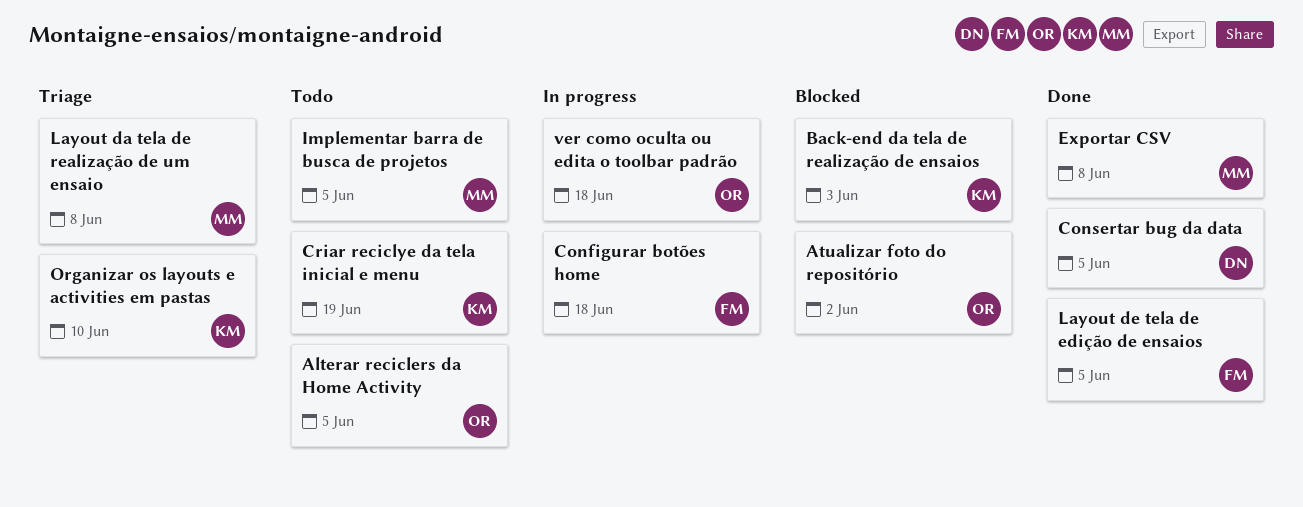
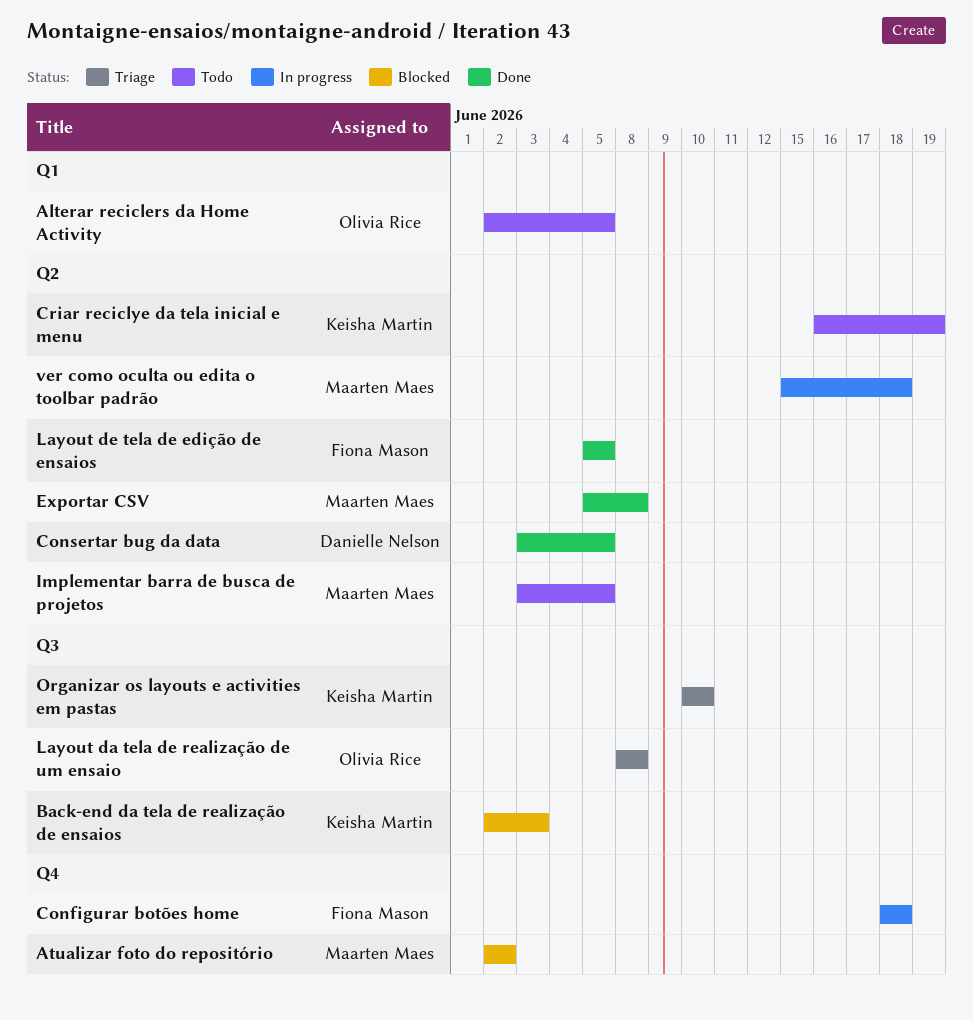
Atualizar foto do repositório, owner: Olivia Rice -> Maarten Maes
Layout da tela de realização de um ensaio, owner: Maarten Maes -> Olivia Rice
ver como oculta ou edita o toolbar padrão, owner: Olivia Rice -> Maarten Maes

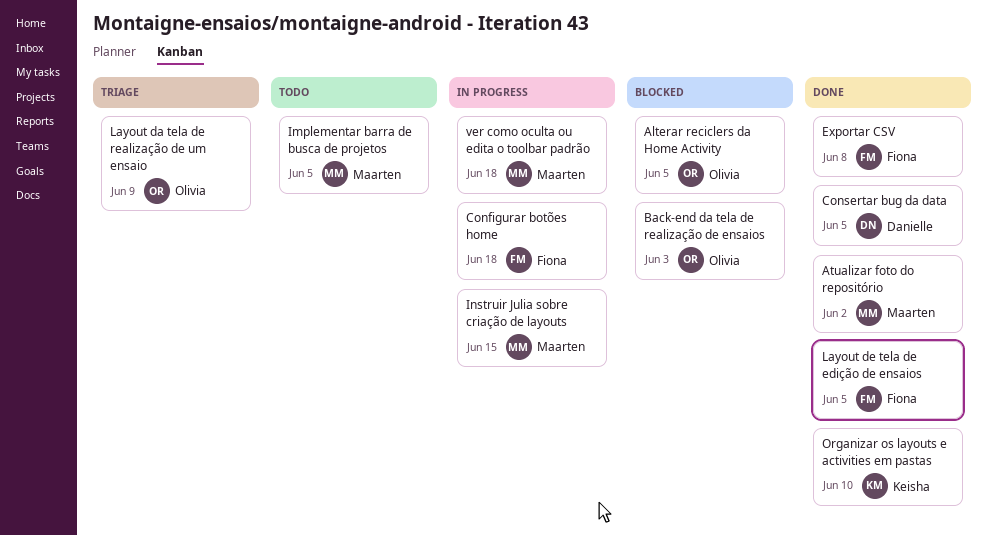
Alterar reciclers da Home Activity, status: Todo -> Blocked
Atualizar foto do repositório, status: Blocked -> Done
Back-end da tela de realização de ensaios, owner: Keisha Martin -> Olivia Rice
Criar reciclye da tela inicial e menu: present -> none
Exportar CSV, owner: Maarten Maes -> Fiona Mason
Instruir Julia sobre criação de layouts: none -> present
Layout da tela de realização de um ensaio, due: Jun 8 -> Jun 9
Organizar os layouts e activities em pastas, status: Triage -> Done

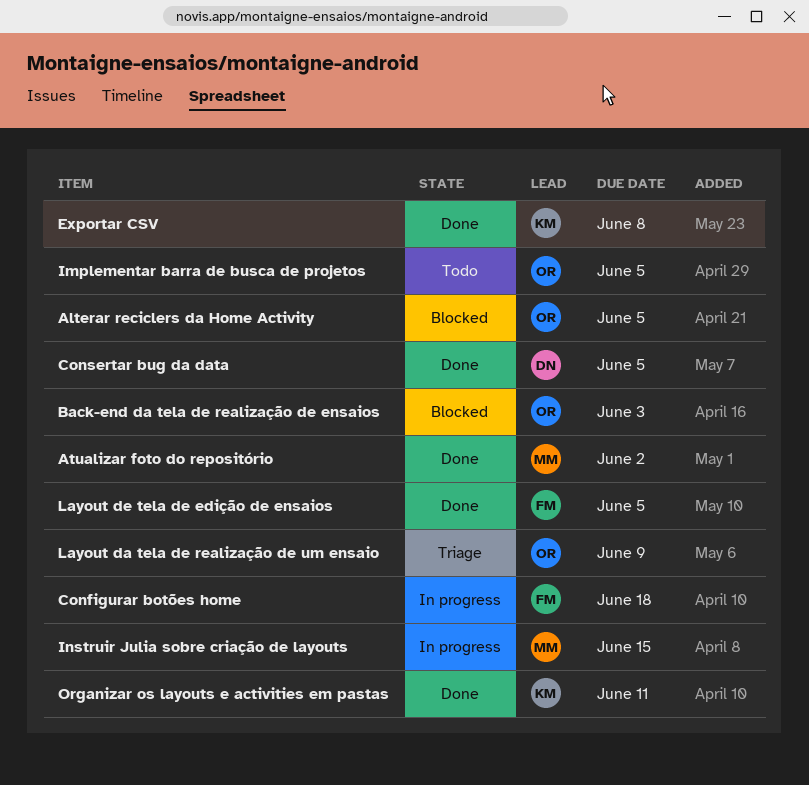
Exportar CSV, owner: Fiona -> Keisha
Implementar barra de busca de projetos, owner: Maarten -> Olivia
Organizar os layouts e activities em pastas, due: Jun 10 -> Jun 11
ver como oculta ou edita o toolbar padrão: present -> none

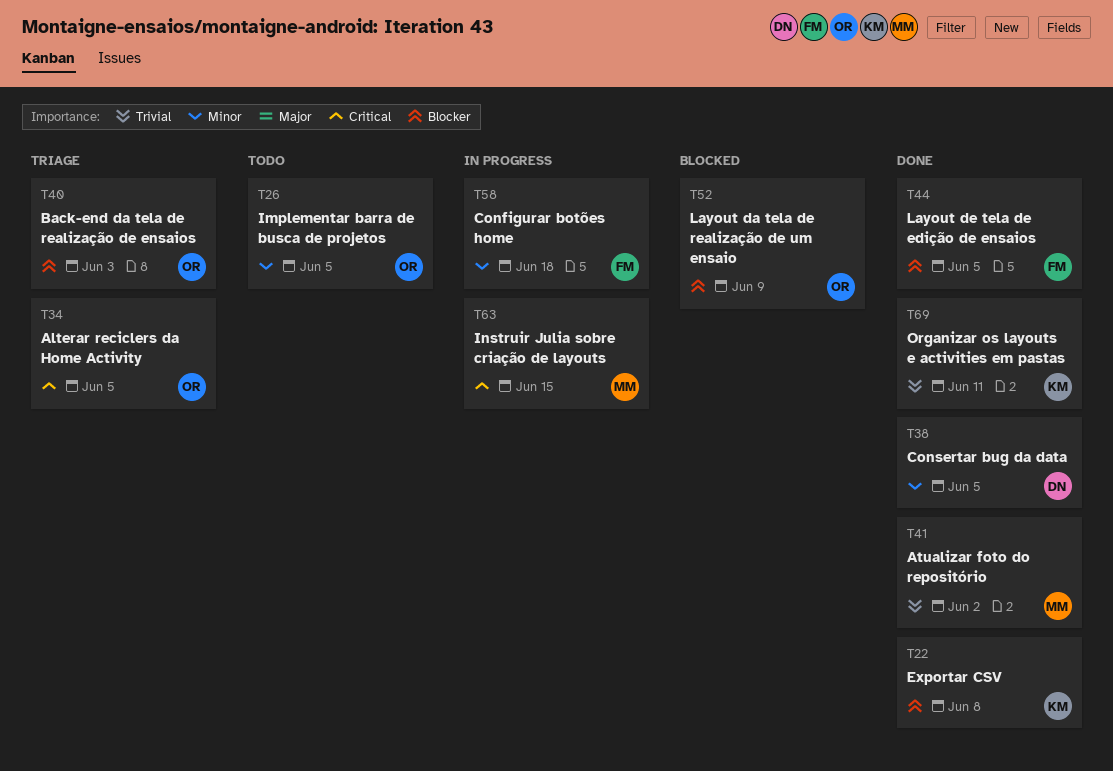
Alterar reciclers da Home Activity, status: Blocked -> Triage
Back-end da tela de realização de ensaios, status: Blocked -> Triage
Layout da tela de realização de um ensaio, status: Triage -> Blocked

